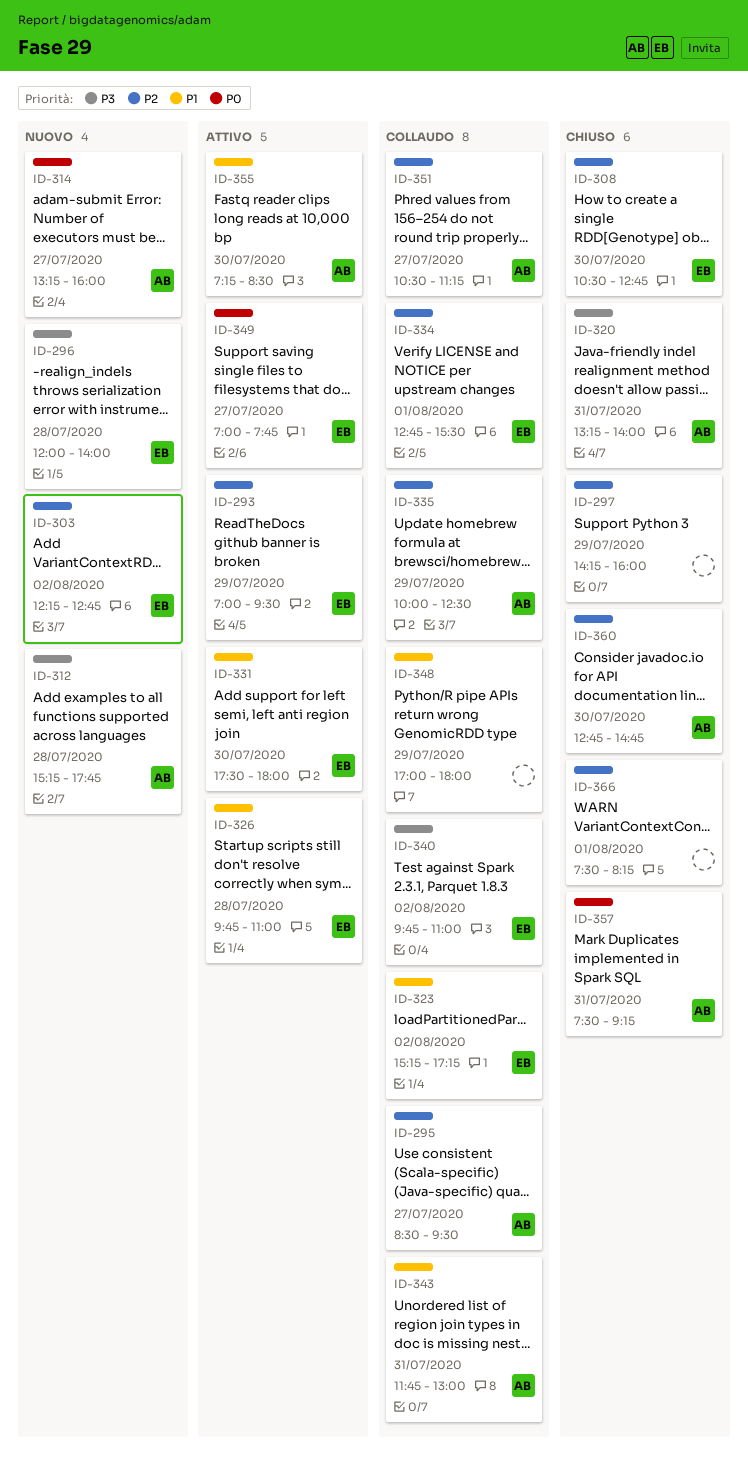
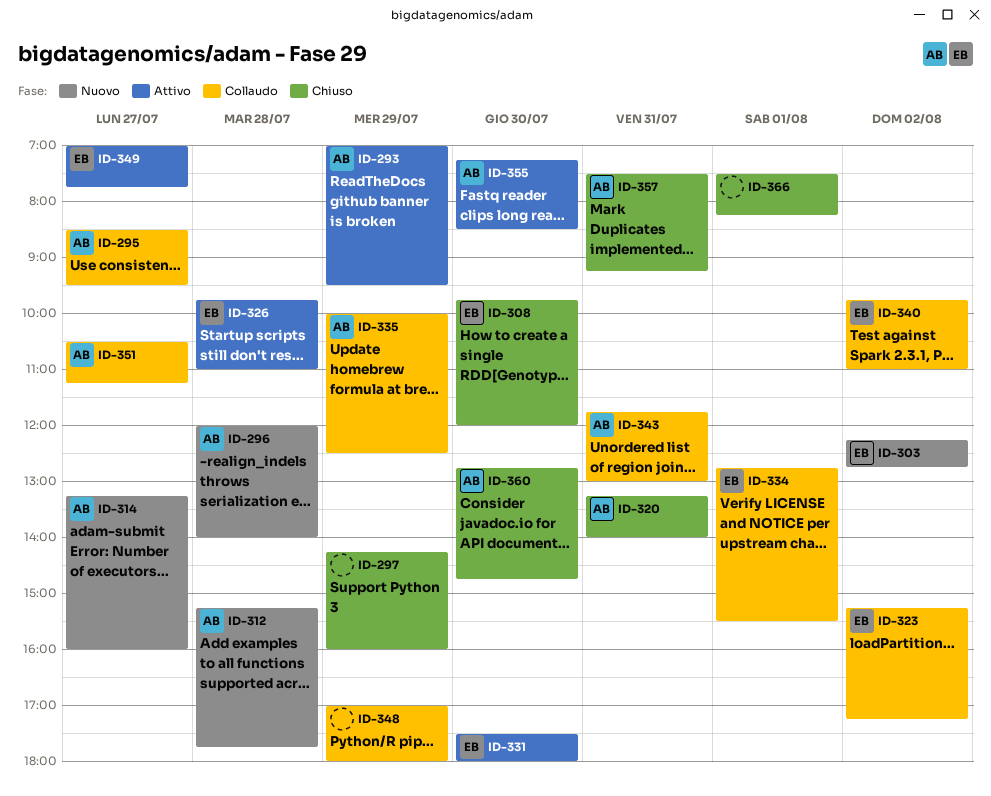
ID-293, owner: EB -> AB
ID-296, owner: EB -> AB
ID-308, begins: 10:30 -> 09:45
ID-308, ends: 12:45 -> 12:00

